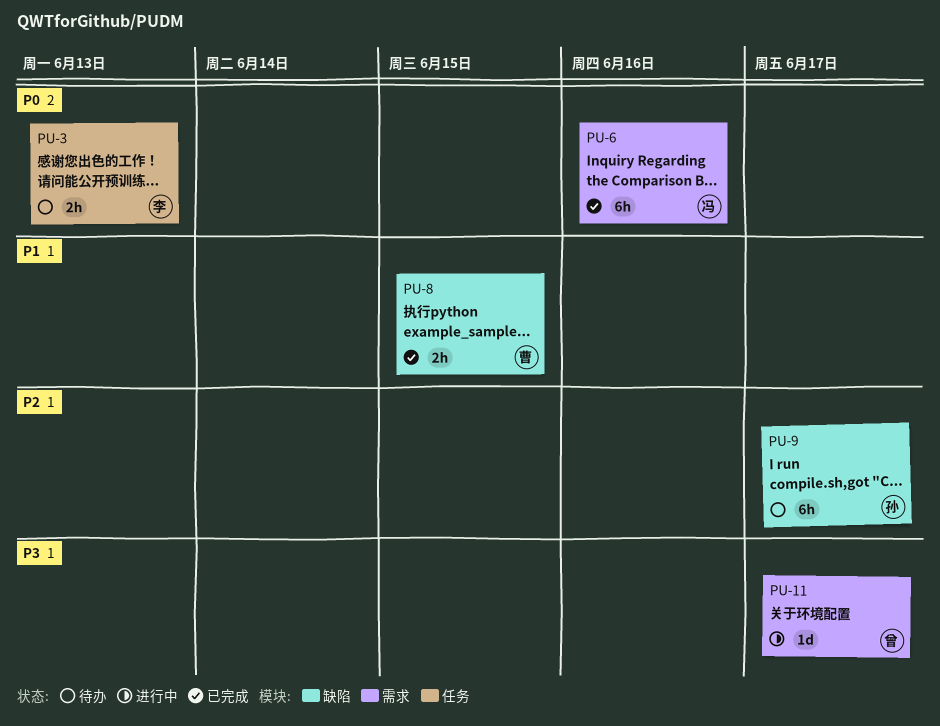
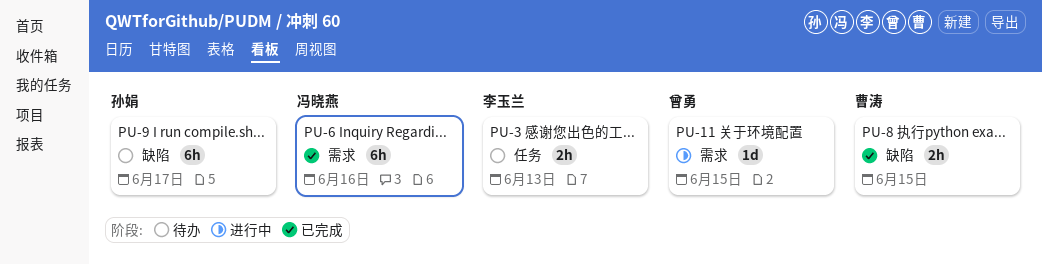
PU-11, due: Jun 17 -> Jun 15

